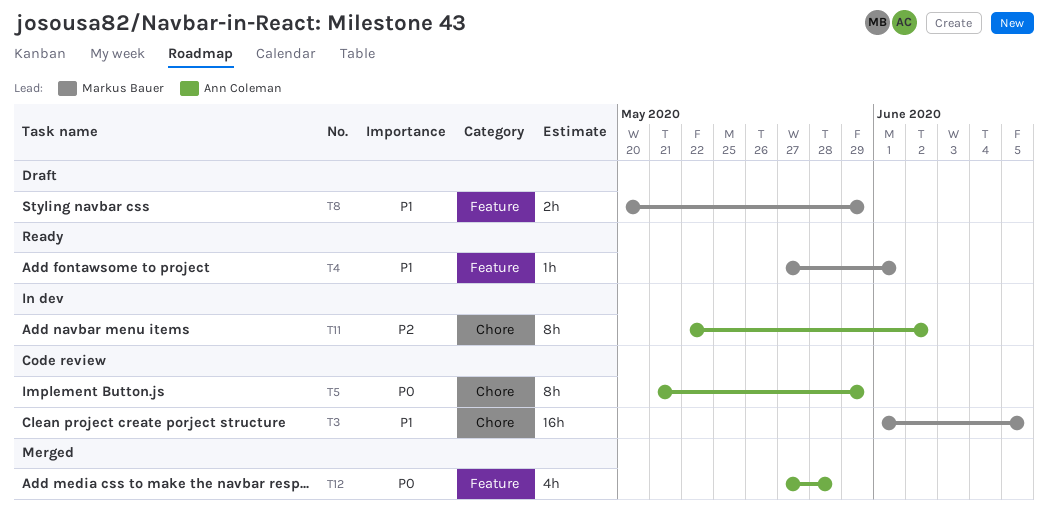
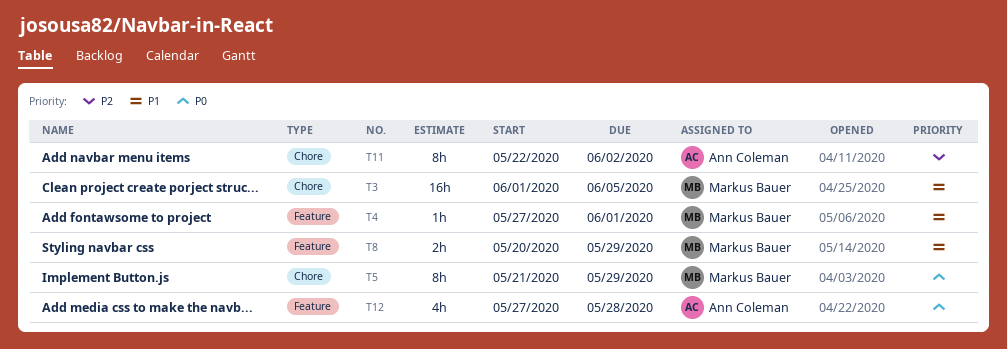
T5, owner: Ann Coleman -> Markus Bauer

